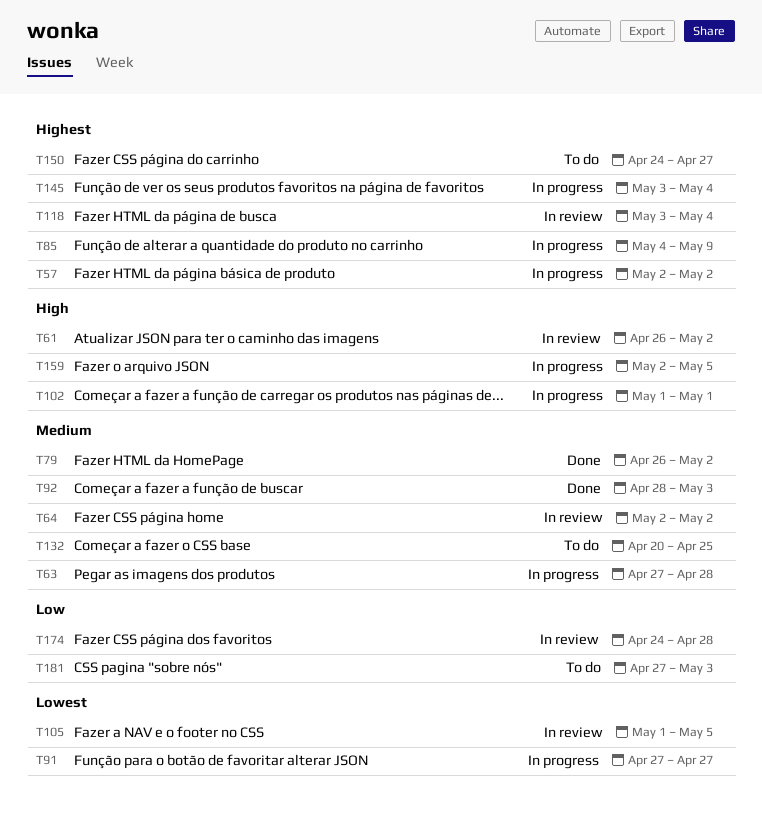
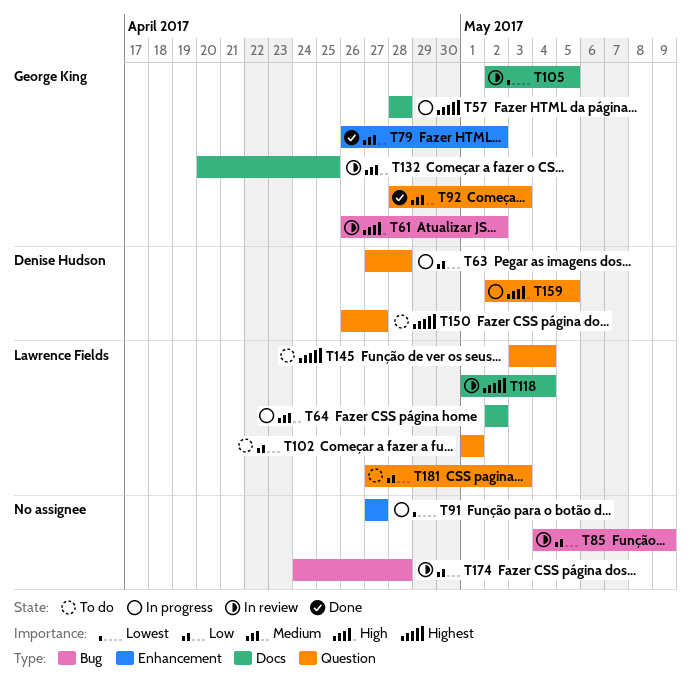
T57, start: May 2 -> Apr 28
T57, due: May 2 -> Apr 28
T63, priority: Medium -> Low
T64, status: In review -> In progress
T85, status: In progress -> In review
T85, priority: Highest -> Low
T102, status: In progress -> To do
T102, priority: High -> Low
T105, start: May 1 -> May 2
T118, start: May 3 -> May 1
T132, status: To do -> In review
T145, status: In progress -> To do
T150, start: Apr 24 -> Apr 26

